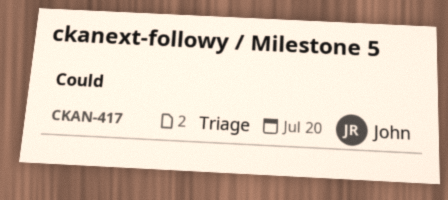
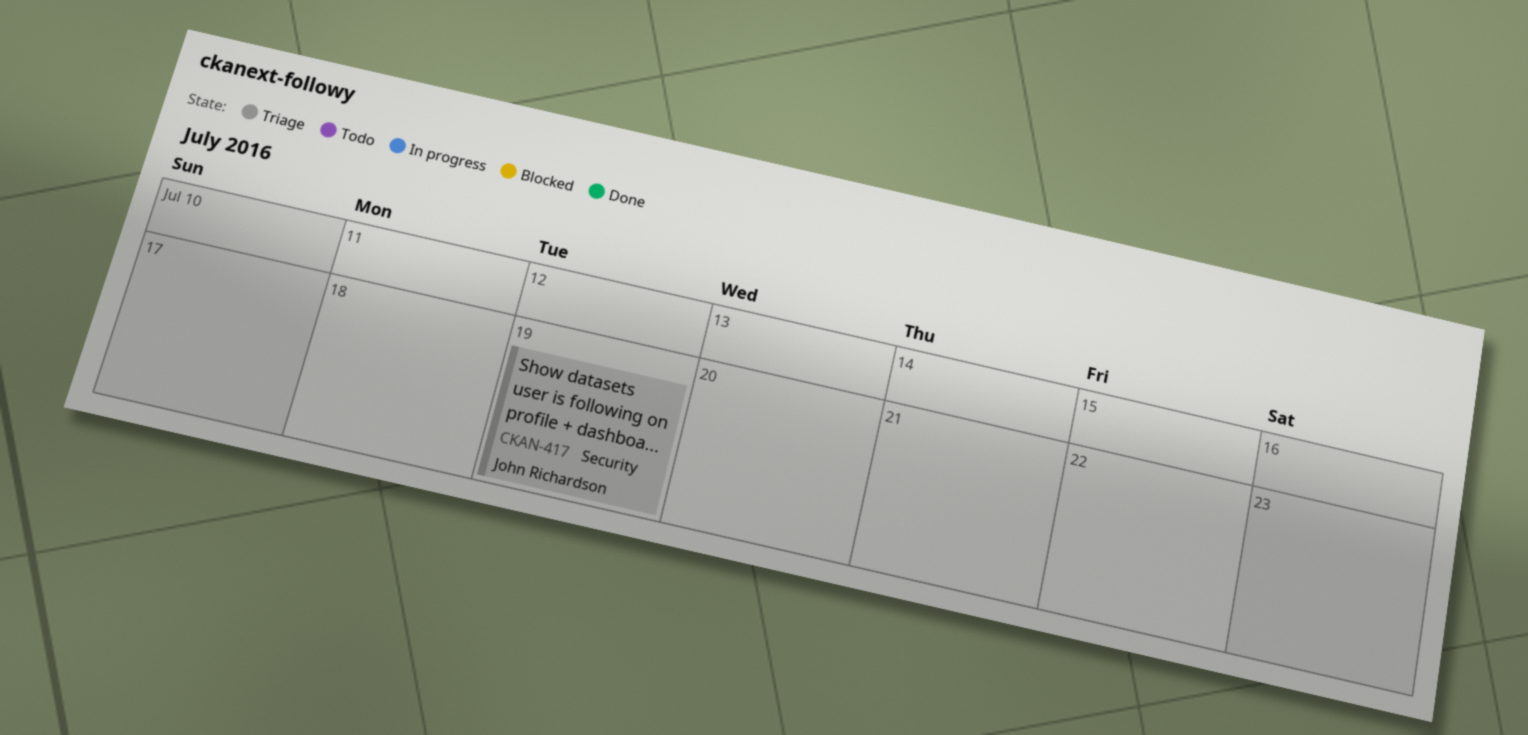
CKAN-417, due: Jul 20 -> Jul 19

